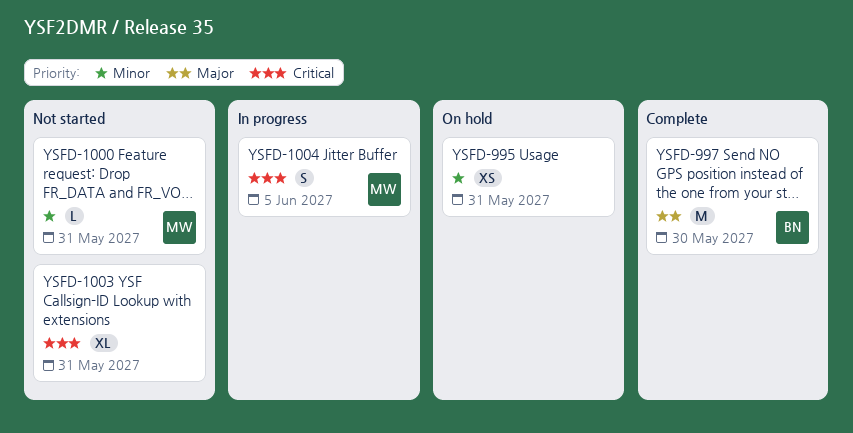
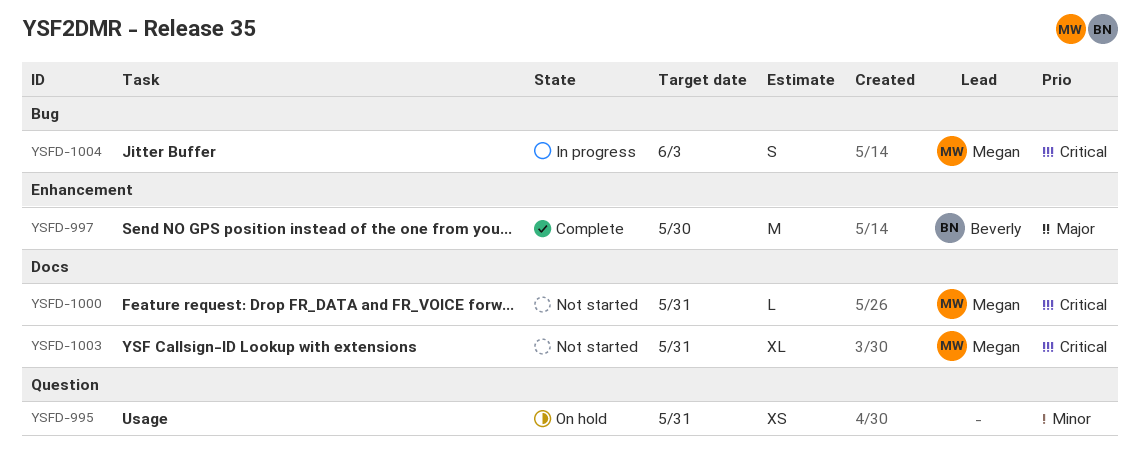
YSFD-1000, priority: Minor -> Critical
YSFD-1003, owner: none -> Megan
YSFD-1004, due: Jun 5 -> Jun 3

